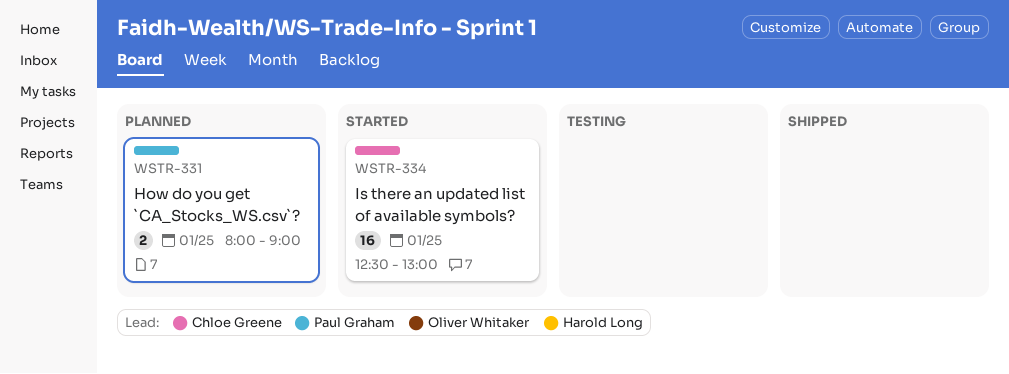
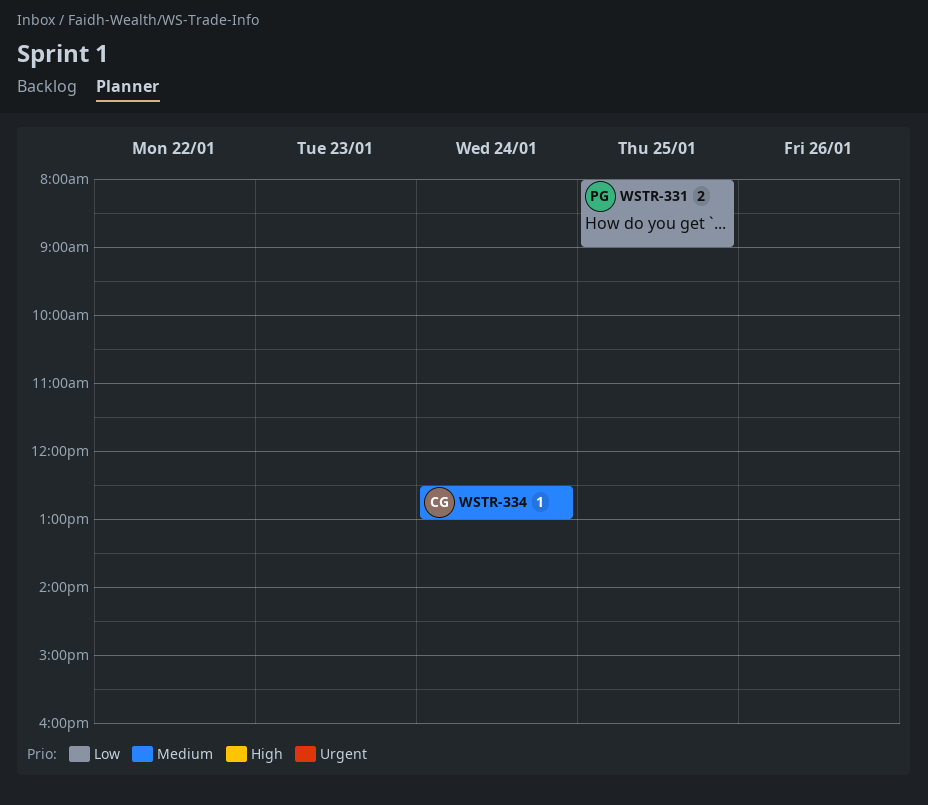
WSTR-334, estimate: 16 -> 1
WSTR-334, day: Jan 25 -> Jan 24

